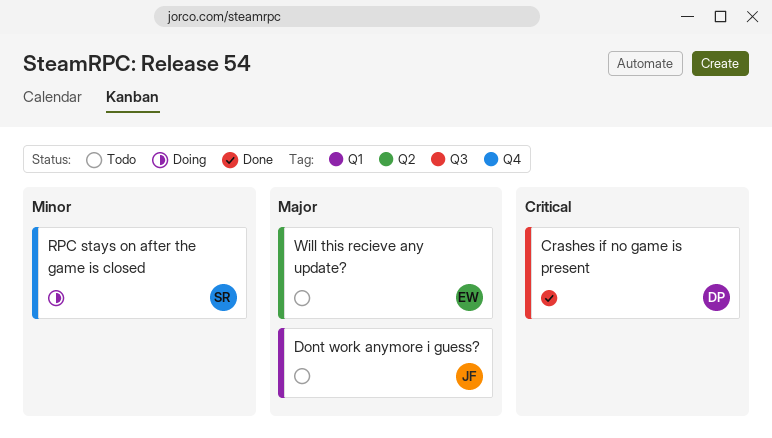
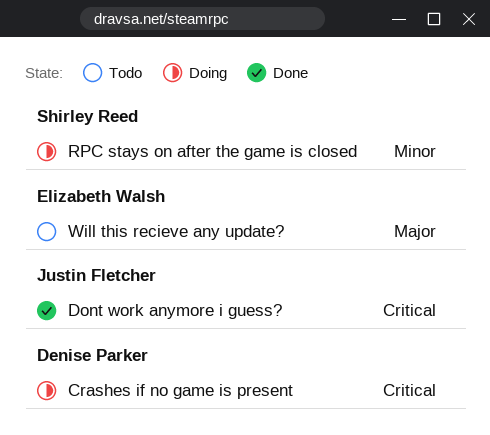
Crashes if no game is present, status: Done -> Doing
Dont work anymore i guess?, status: Todo -> Done
Dont work anymore i guess?, priority: Major -> Critical

